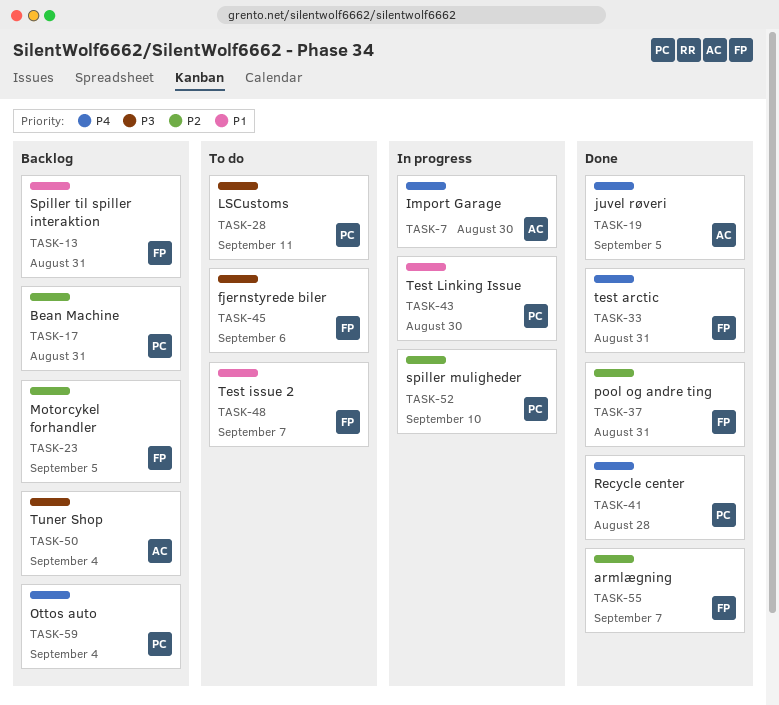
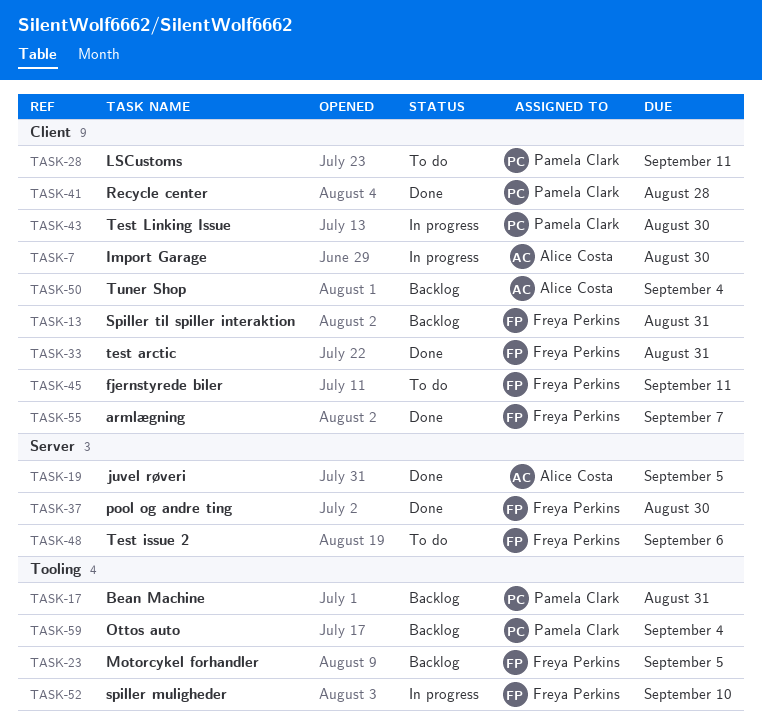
TASK-37, due: Aug 31 -> Aug 30
TASK-45, due: Sep 6 -> Sep 11
TASK-48, due: Sep 7 -> Sep 6
TASK-52, owner: Pamela Clark -> Freya Perkins

